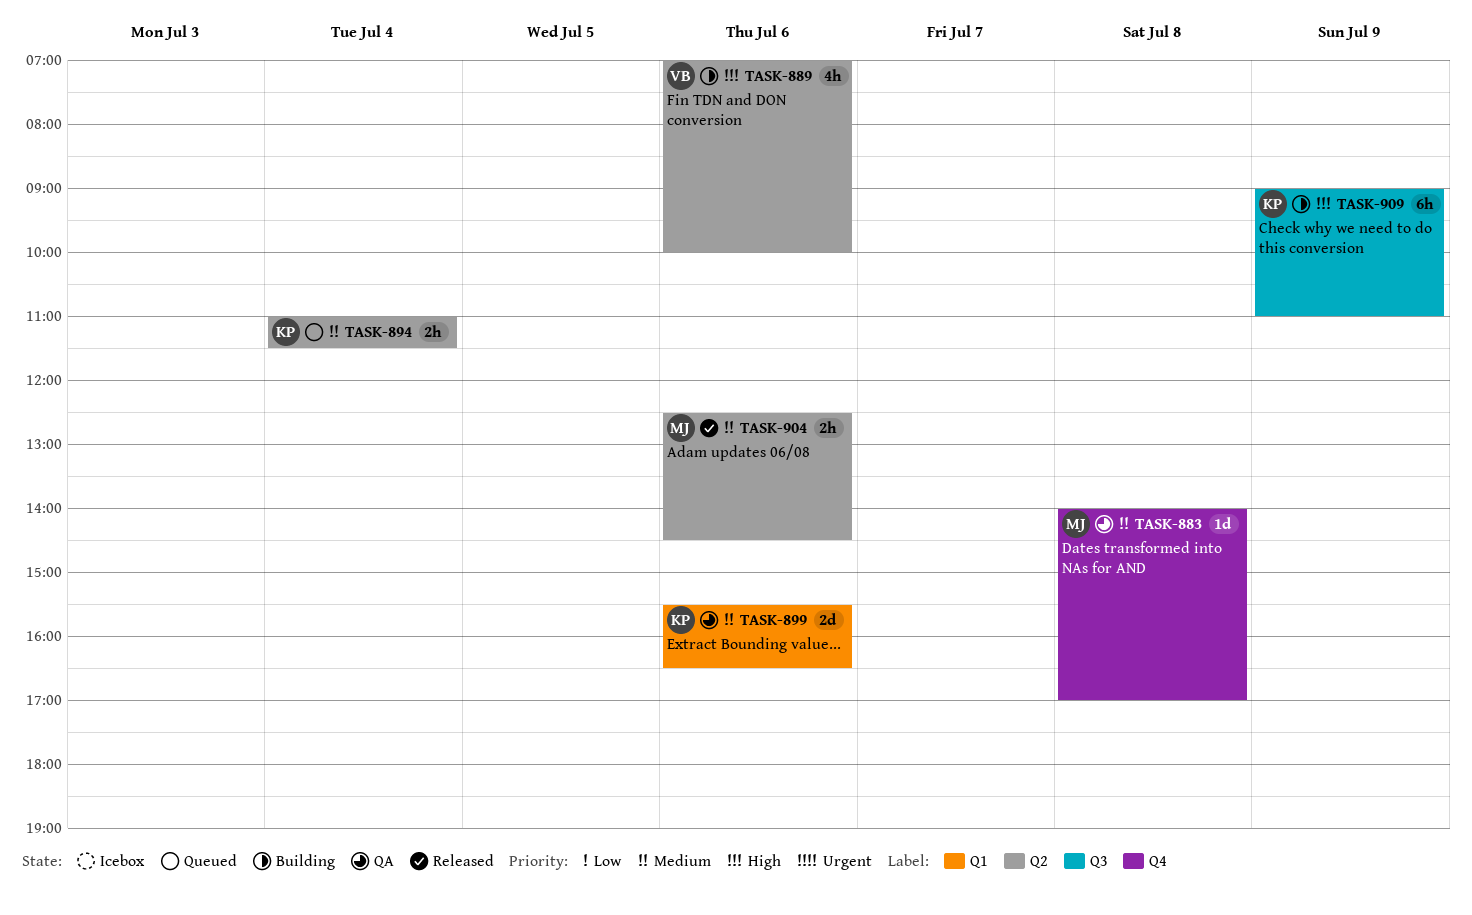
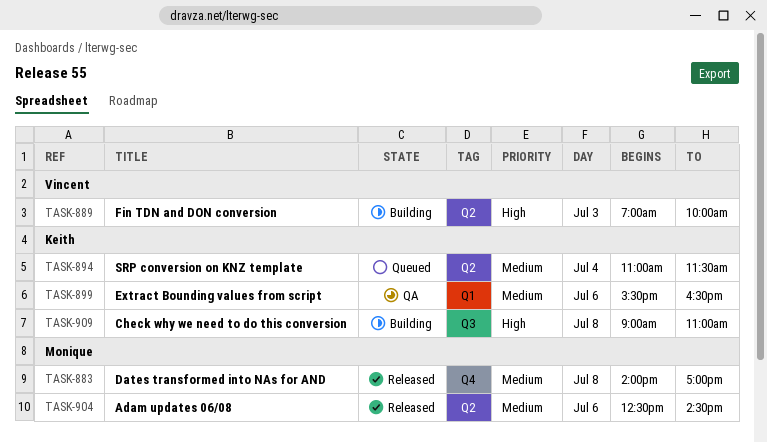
TASK-883, status: QA -> Released
TASK-889, day: Jul 6 -> Jul 3
TASK-909, day: Jul 9 -> Jul 8

